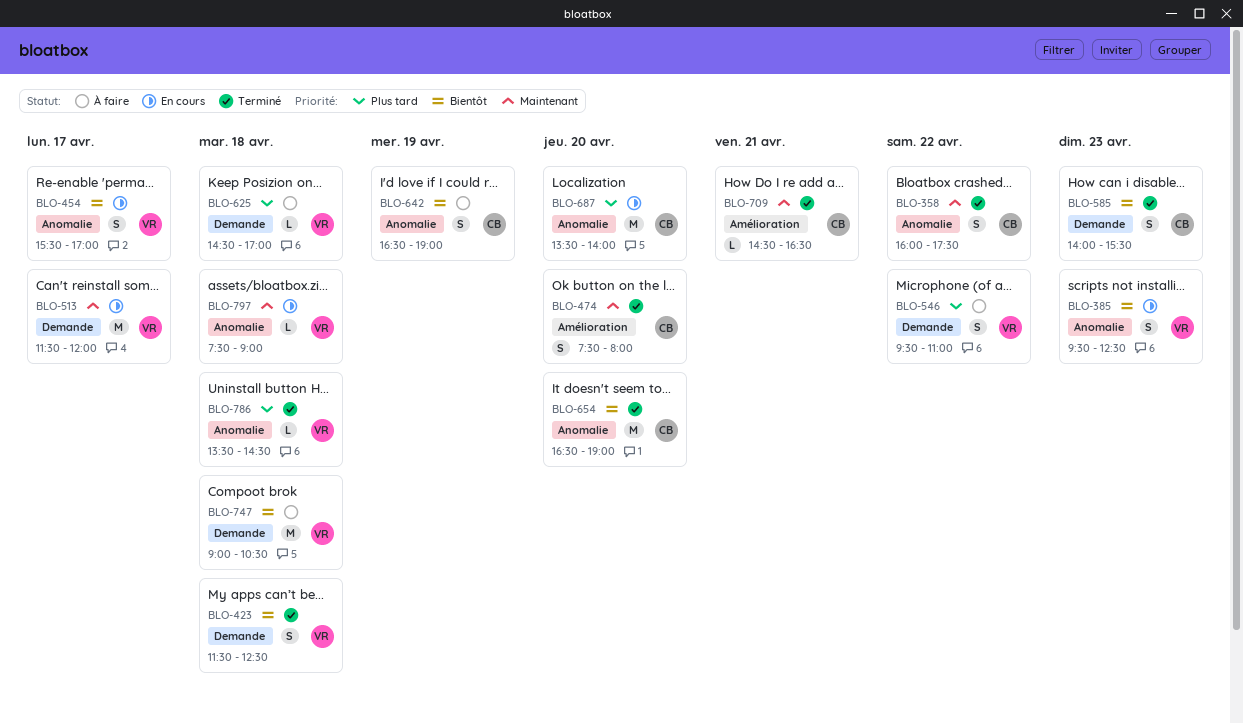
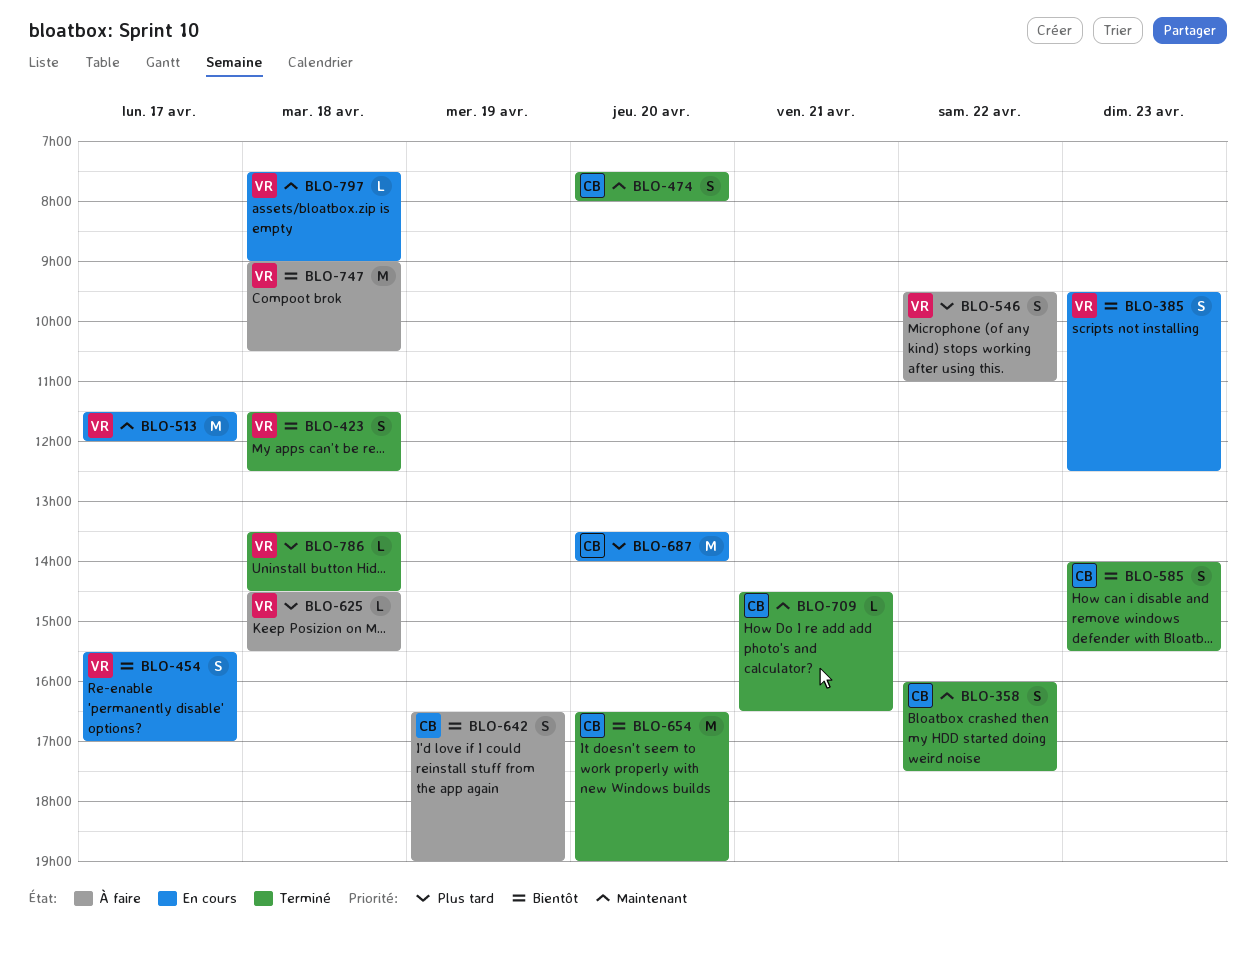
BLO-625, ends: 17:00 -> 15:30

